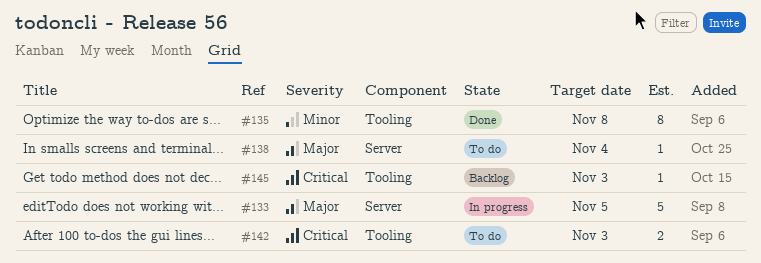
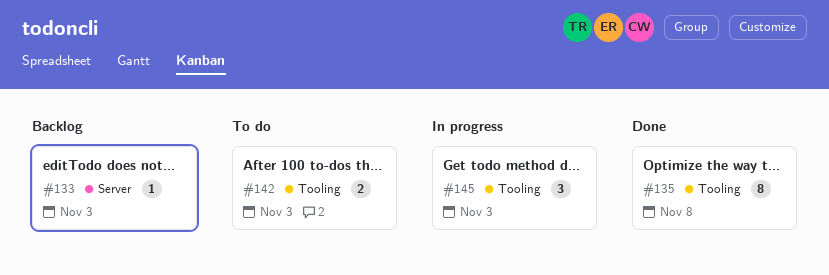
#133, status: In progress -> Backlog
#133, estimate: 5 -> 1
#133, due: Nov 5 -> Nov 3
#138: present -> none
#145, status: Backlog -> In progress
#145, estimate: 1 -> 3

